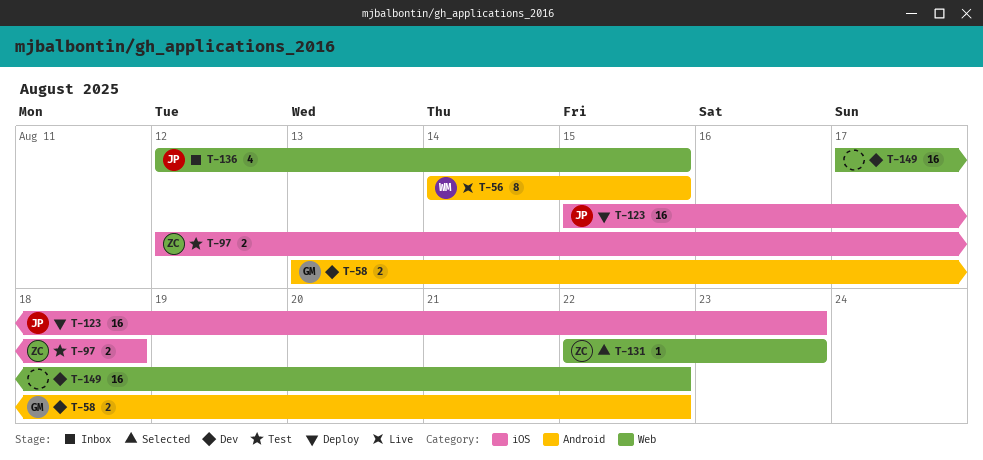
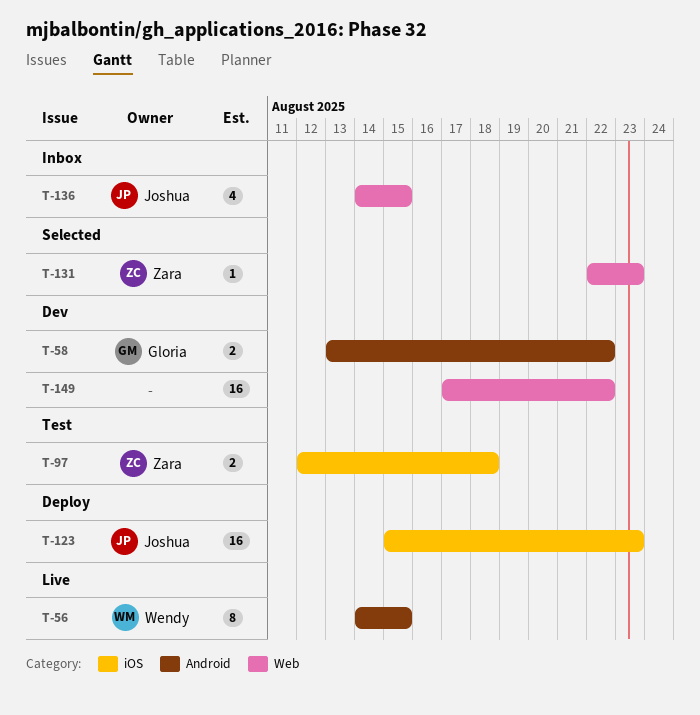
T-136, start: Aug 12 -> Aug 14

